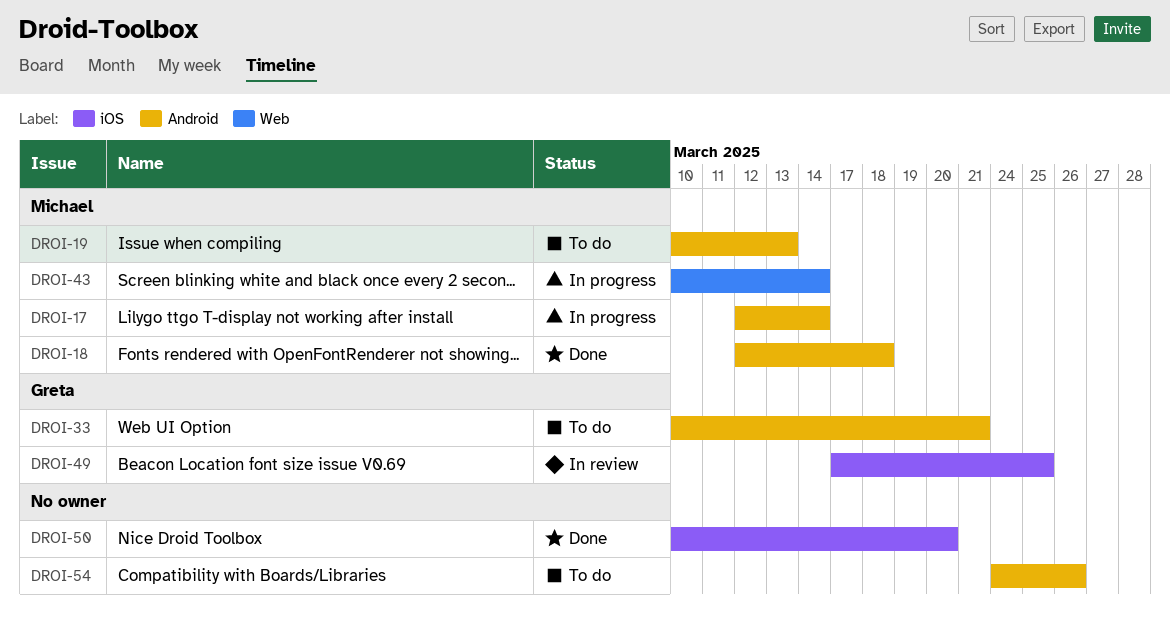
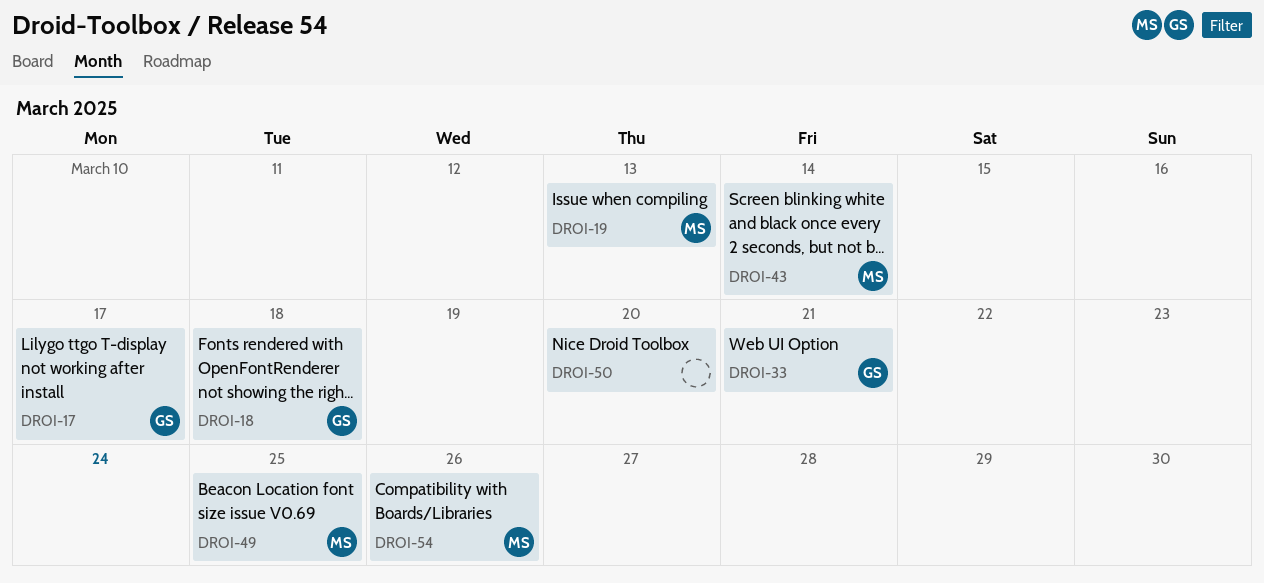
DROI-17, owner: Michael -> Greta
DROI-17, due: Mar 14 -> Mar 17
DROI-18, owner: Michael -> Greta
DROI-49, owner: Greta -> Michael
DROI-54, owner: none -> Michael

